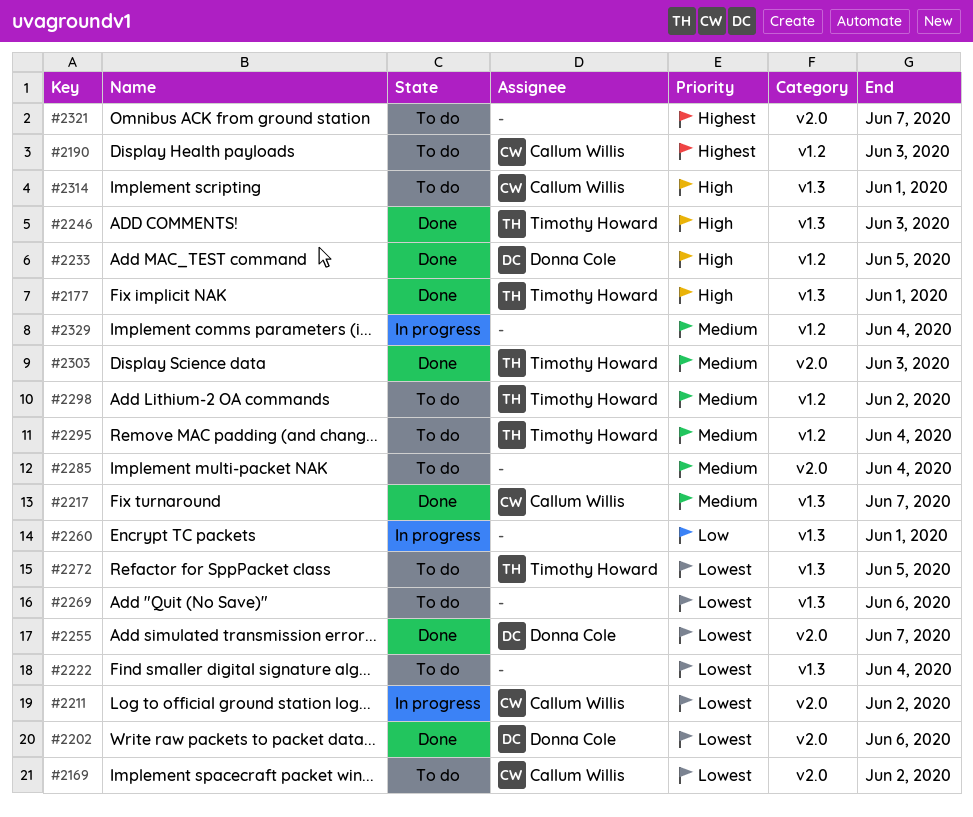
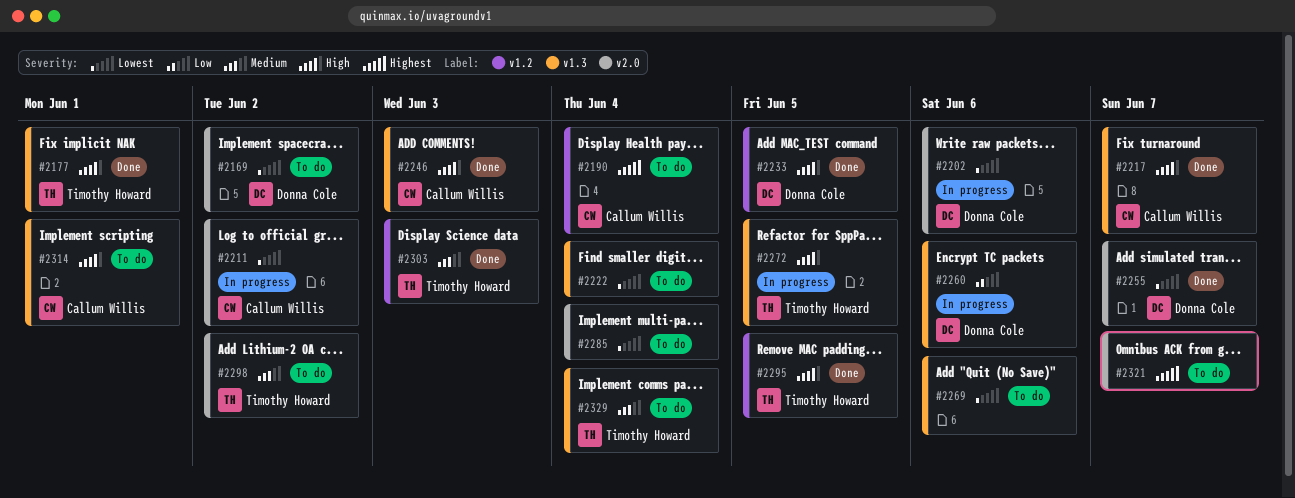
#2169, owner: Callum Willis -> Donna Cole
#2190, due: Jun 3 -> Jun 4
#2202, status: Done -> In progress
#2217, priority: Medium -> High
#2246, owner: Timothy Howard -> Callum Willis
#2260, owner: none -> Donna Cole
#2260, due: Jun 1 -> Jun 6
#2272, status: To do -> In progress
#2272, priority: Lowest -> High
#2285, priority: Medium -> Lowest
#2295, status: To do -> Done
#2295, priority: Medium -> High
#2295, due: Jun 4 -> Jun 5
#2298, label: v1.2 -> v2.0
#2303, label: v2.0 -> v1.2
#2329, status: In progress -> To do
#2329, owner: none -> Timothy Howard
#2329, label: v1.2 -> v1.3

